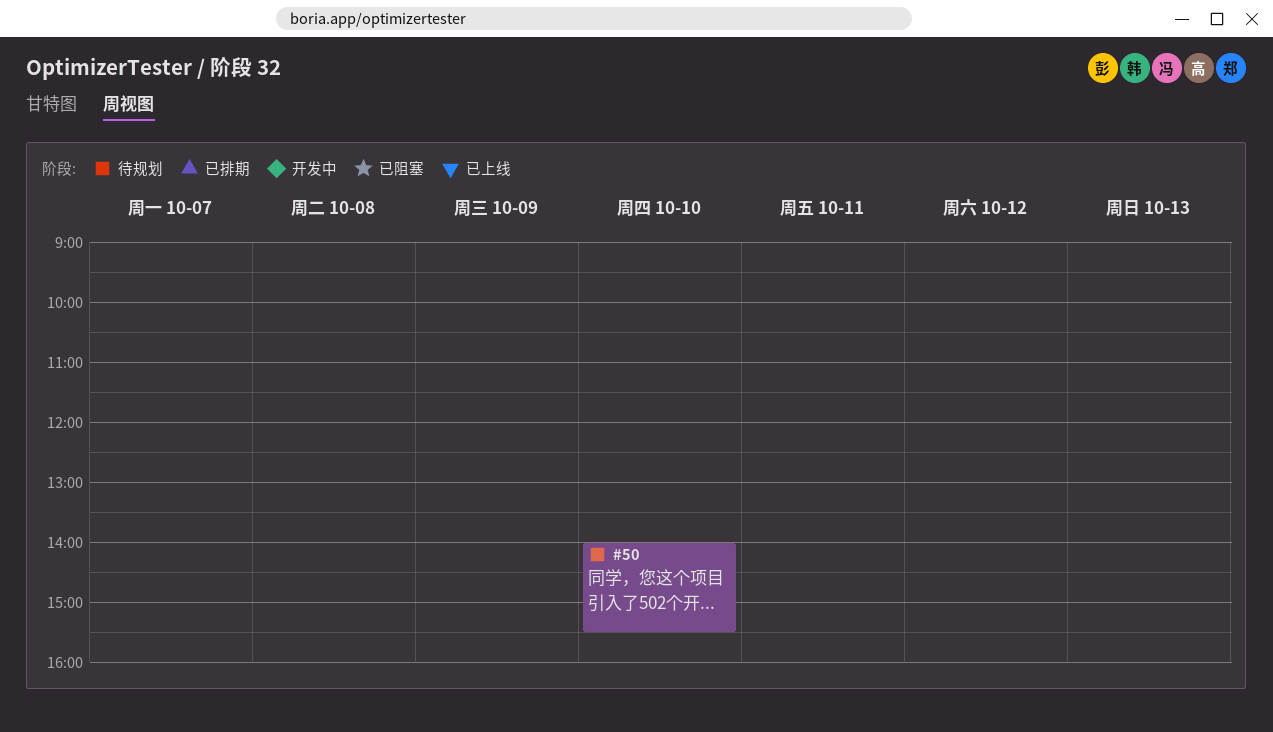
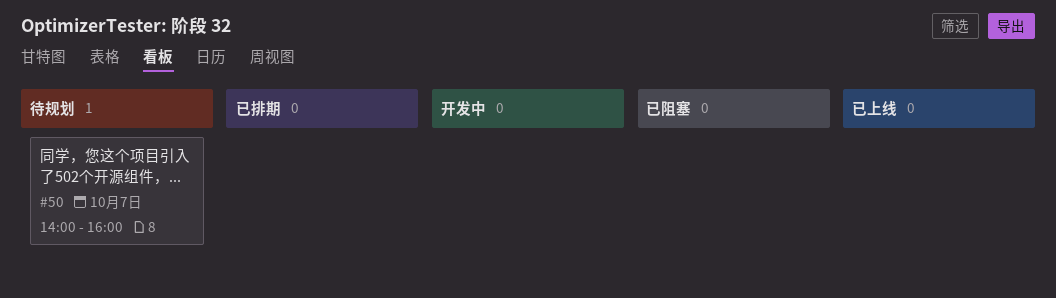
#50, day: Oct 10 -> Oct 7
#50, ends: 15:30 -> 16:00

